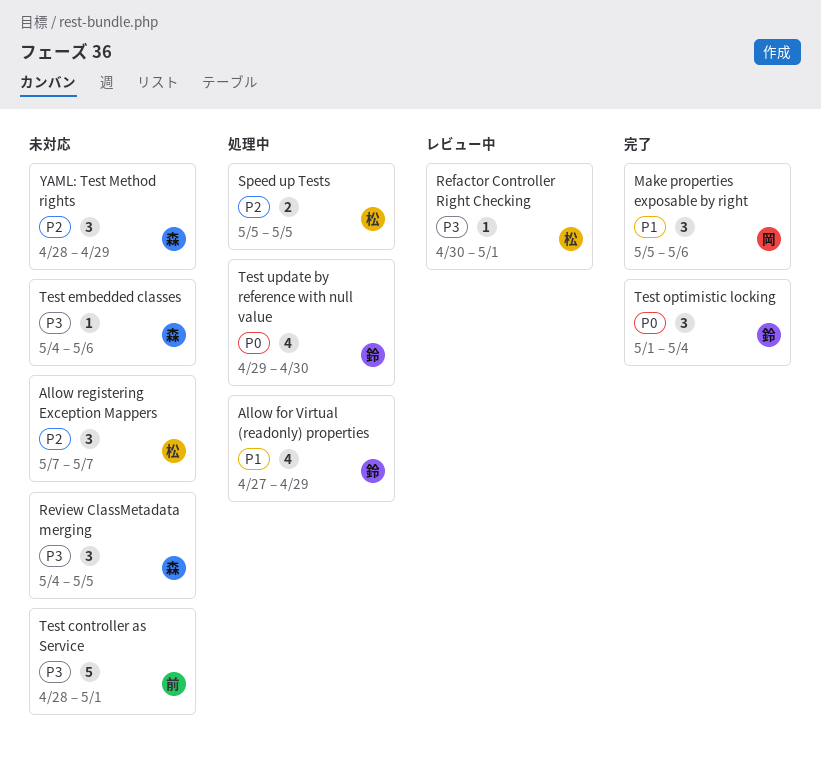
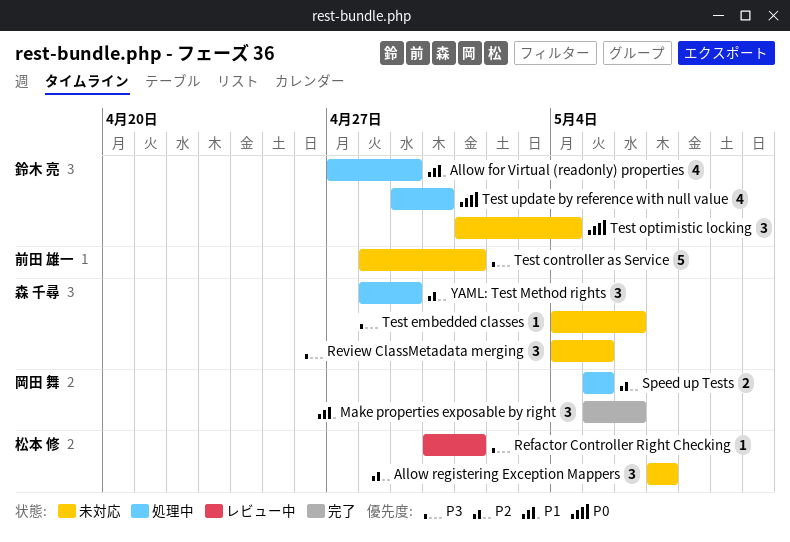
Speed up Tests, owner: 松本 修 -> 岡田 舞
Test optimistic locking, status: 完了 -> 未対応
YAML: Test Method rights, status: 未対応 -> 処理中

